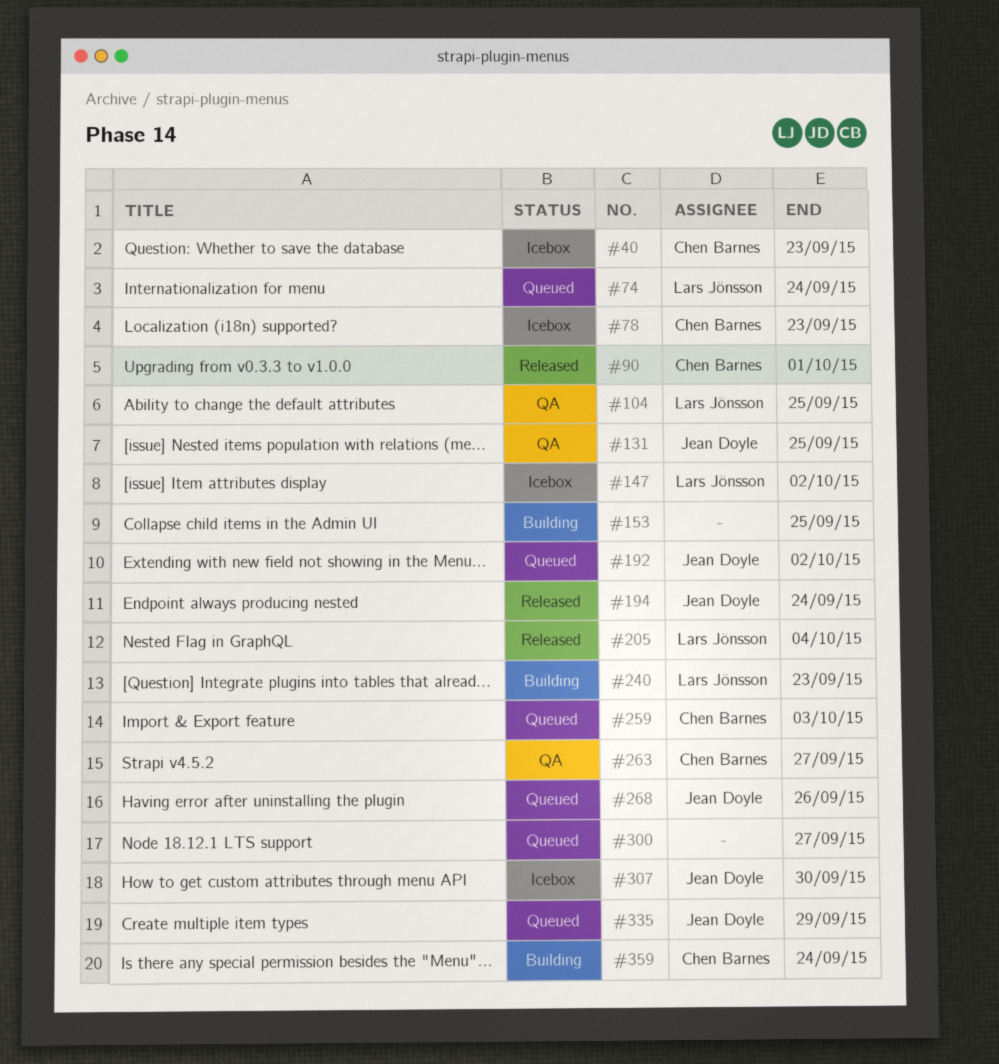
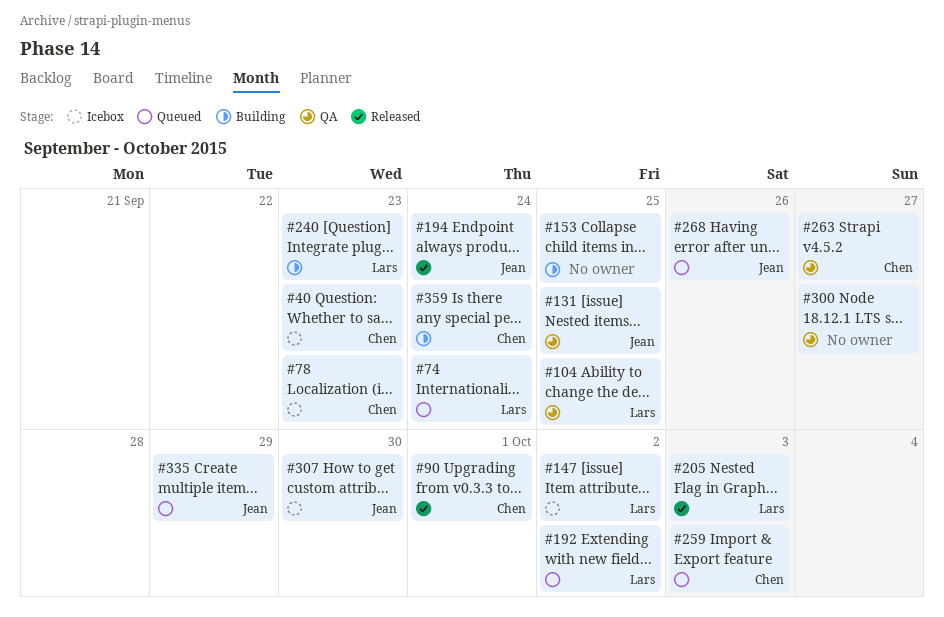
#192, owner: Jean Doyle -> Lars Jönsson
#205, due: Oct 4 -> Oct 3
#300, status: Queued -> QA

